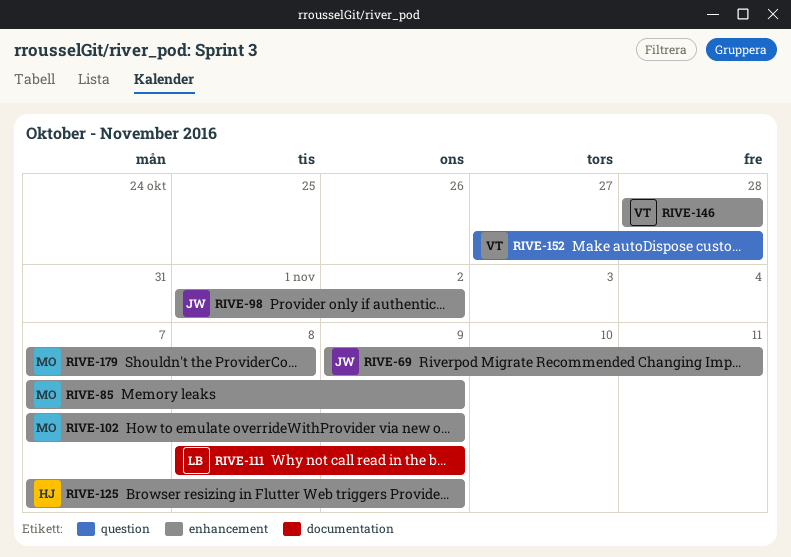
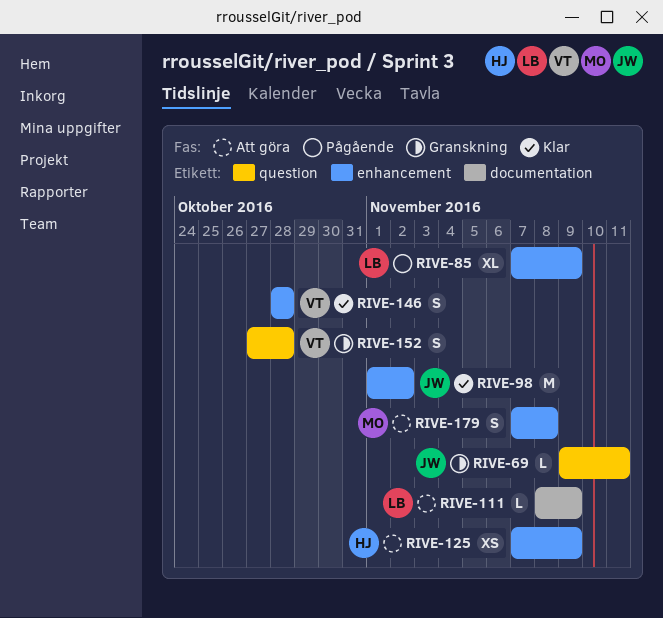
RIVE-69, label: enhancement -> question
RIVE-85, owner: MO -> LB
RIVE-102: present -> none

